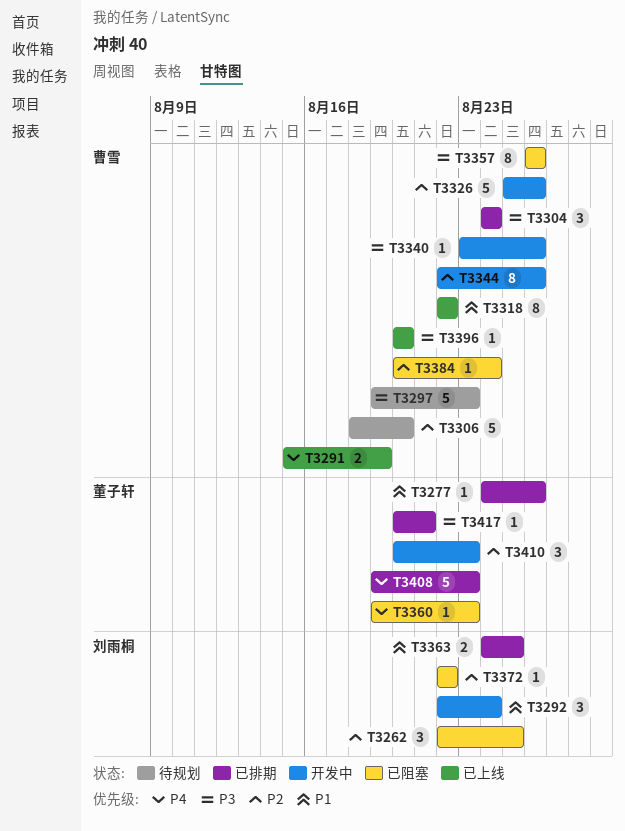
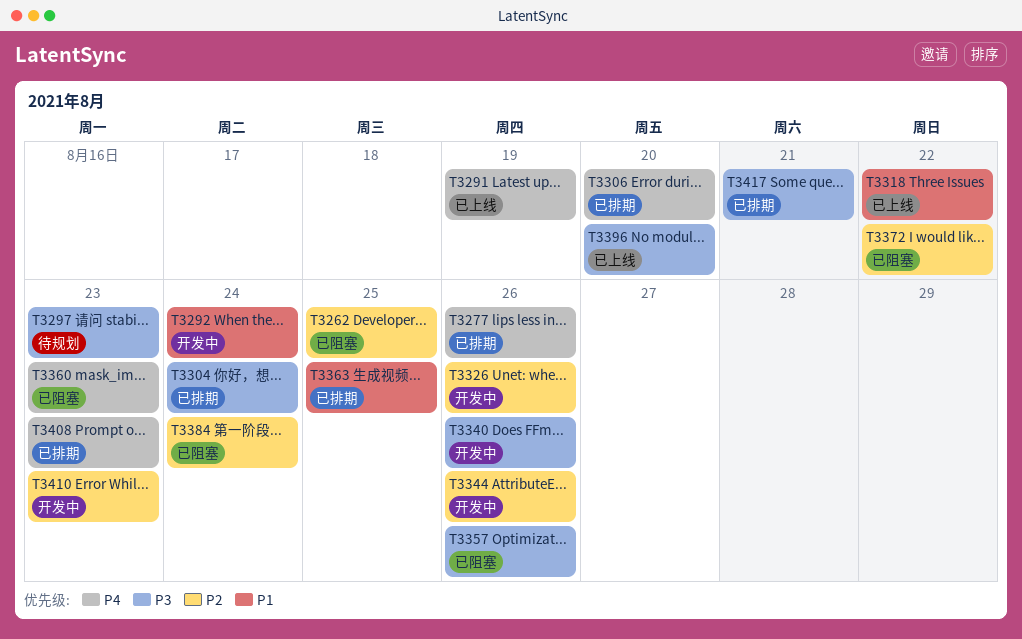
T3277, priority: P1 -> P4
T3306, status: 待规划 -> 已排期
T3306, priority: P2 -> P4

